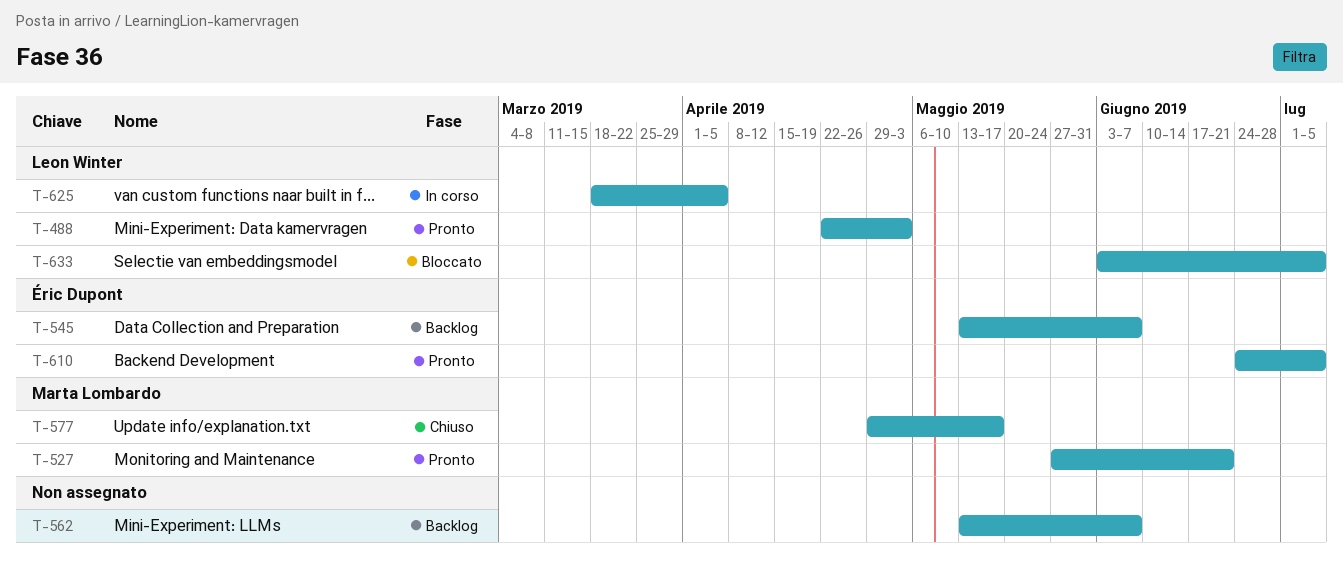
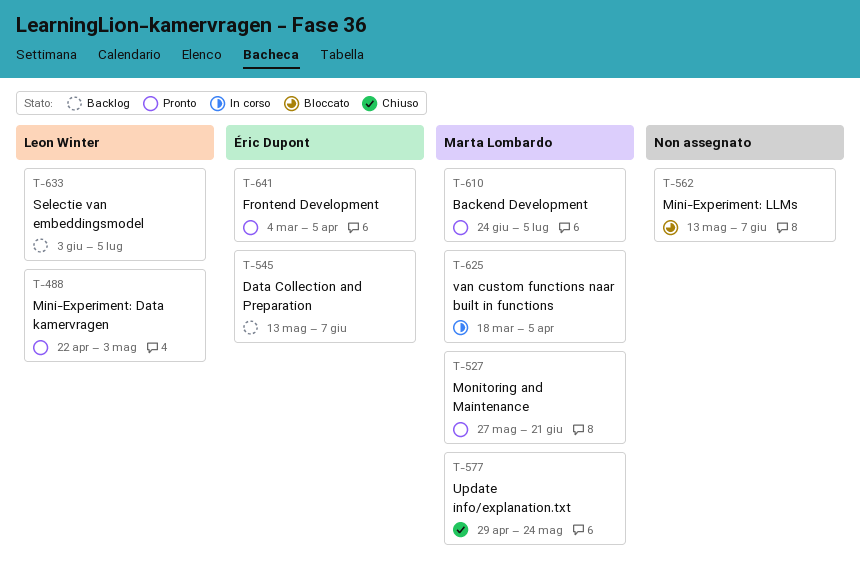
T-562, status: Backlog -> Bloccato
T-577, due: May 17 -> May 24
T-610, owner: Éric Dupont -> Marta Lombardo
T-625, owner: Leon Winter -> Marta Lombardo
T-633, status: Bloccato -> Backlog
T-641: none -> present

